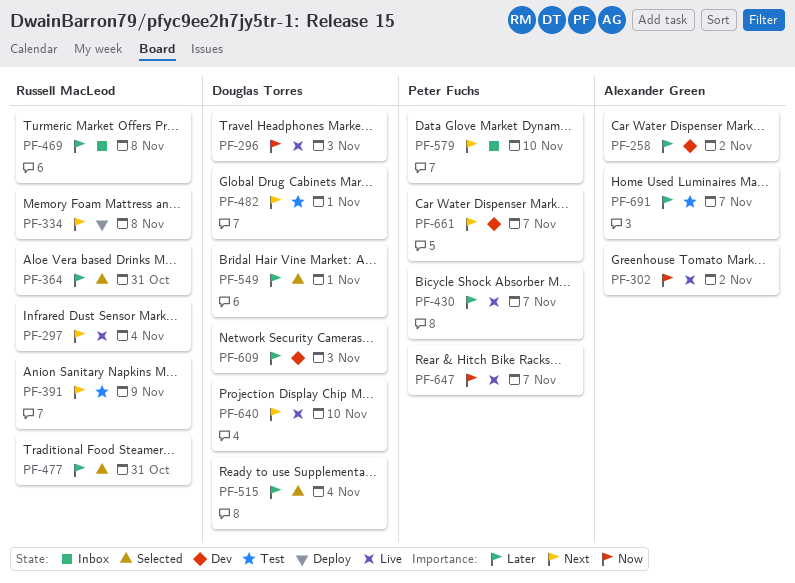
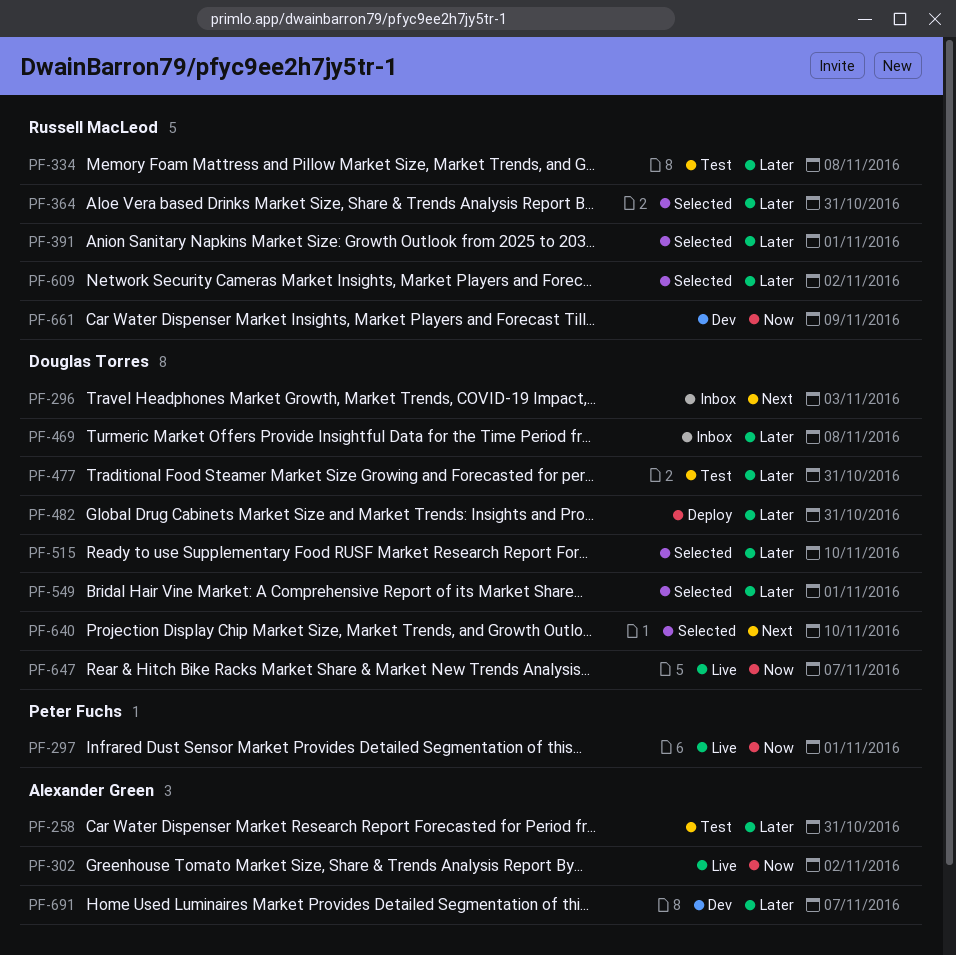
PF-258, status: Dev -> Test
PF-258, due: Nov 2 -> Oct 31
PF-296, status: Live -> Inbox
PF-296, priority: Now -> Next
PF-297, owner: Russell MacLeod -> Peter Fuchs
PF-297, priority: Next -> Now
PF-297, due: Nov 4 -> Nov 1
PF-334, status: Deploy -> Test
PF-334, priority: Next -> Later
PF-391, status: Test -> Selected
PF-391, priority: Next -> Later
PF-391, due: Nov 9 -> Nov 1
PF-430: present -> none
PF-469, owner: Russell MacLeod -> Douglas Torres
PF-477, status: Selected -> Test
PF-477, owner: Russell MacLeod -> Douglas Torres
PF-482, status: Test -> Deploy
PF-482, priority: Next -> Later
PF-482, due: Nov 1 -> Oct 31
PF-515, due: Nov 4 -> Nov 10
PF-579: present -> none
PF-609, status: Dev -> Selected
PF-609, owner: Douglas Torres -> Russell MacLeod
PF-609, due: Nov 3 -> Nov 2
PF-640, status: Live -> Selected
PF-647, owner: Peter Fuchs -> Douglas Torres
PF-661, owner: Peter Fuchs -> Russell MacLeod
PF-661, priority: Next -> Now
PF-661, due: Nov 7 -> Nov 9
PF-691, status: Test -> Dev

